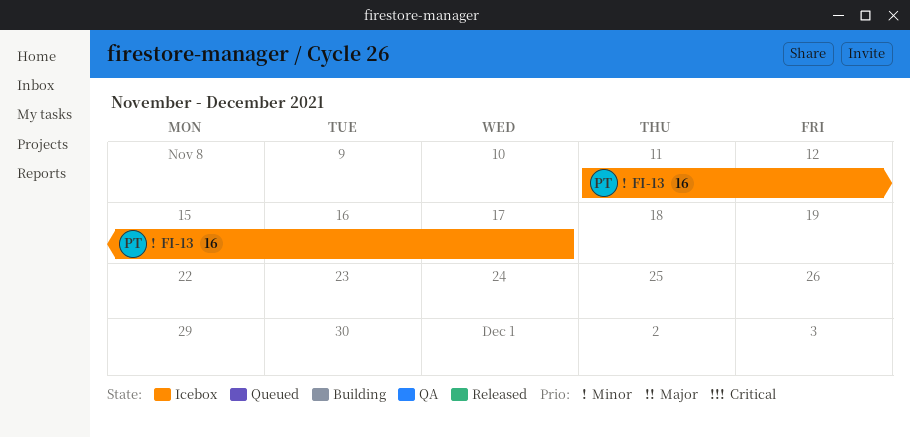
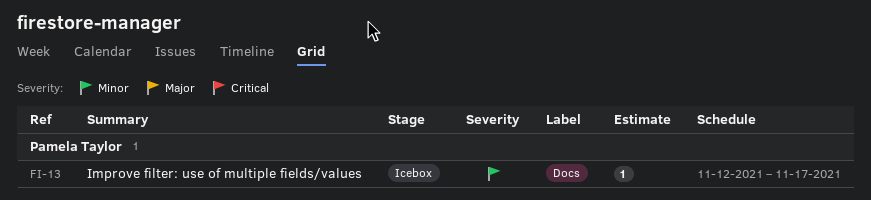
FI-13, estimate: 16 -> 1
FI-13, start: Nov 11 -> Nov 12

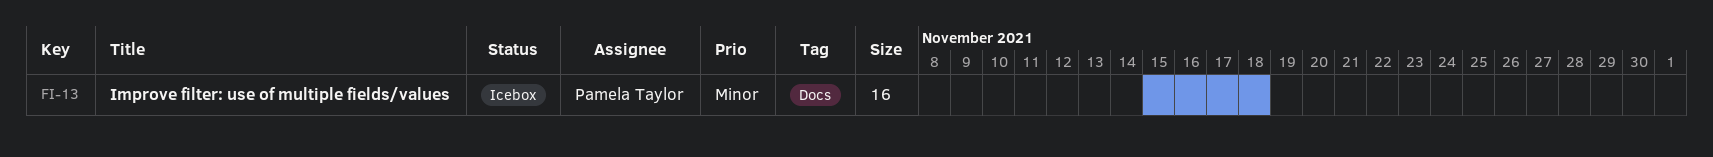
FI-13, estimate: 1 -> 16
FI-13, start: Nov 12 -> Nov 15
FI-13, due: Nov 17 -> Nov 18

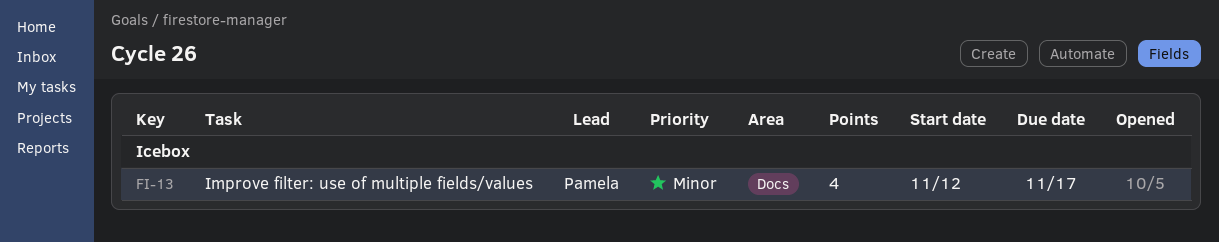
FI-13, estimate: 16 -> 4
FI-13, start: Nov 15 -> Nov 12
FI-13, due: Nov 18 -> Nov 17

